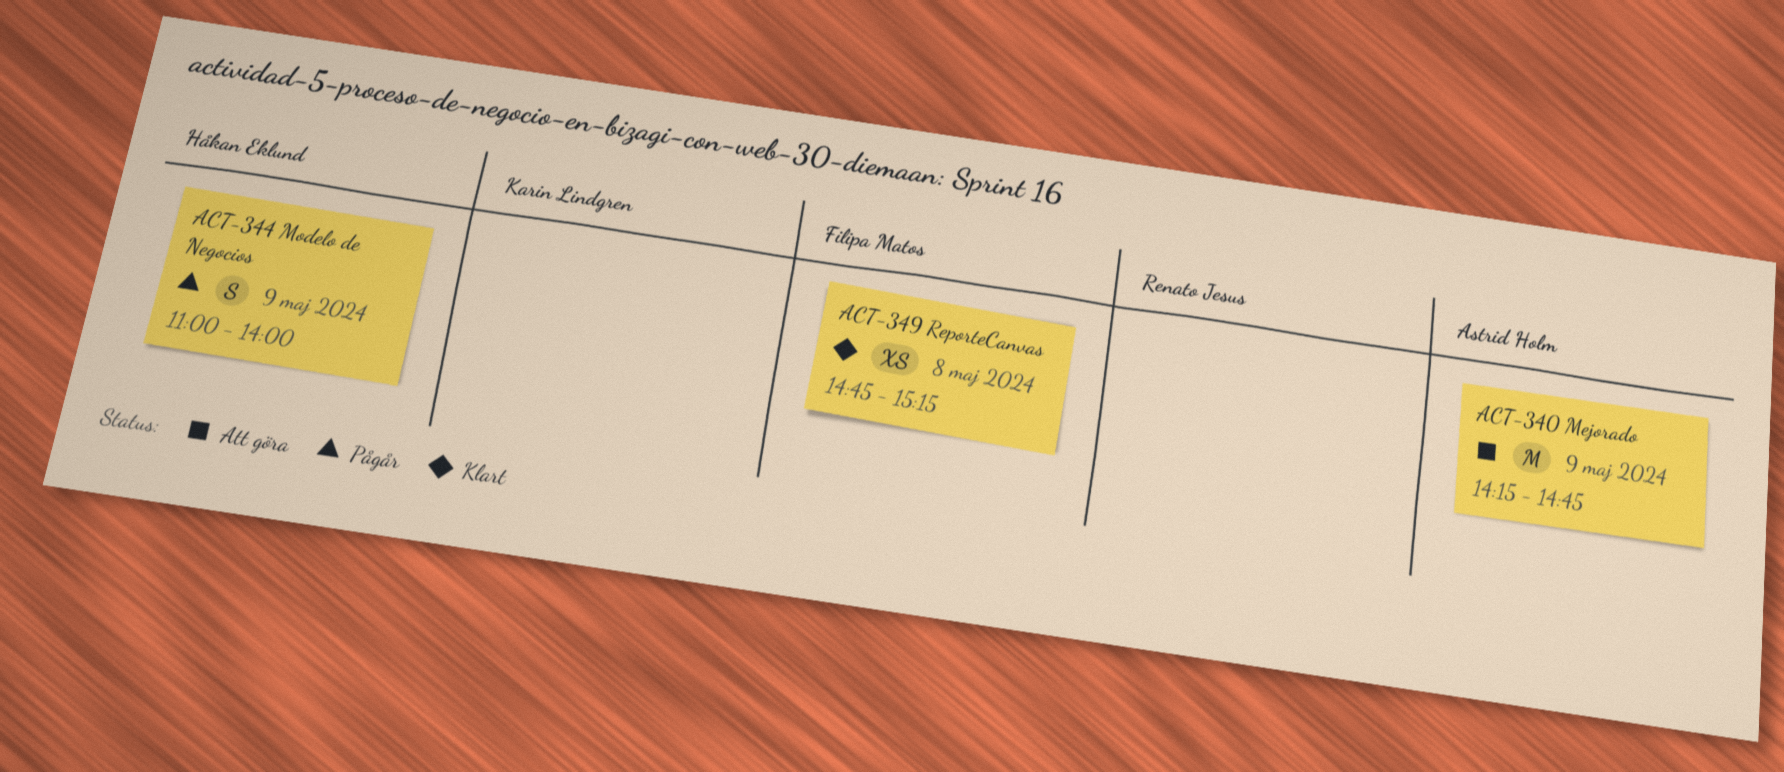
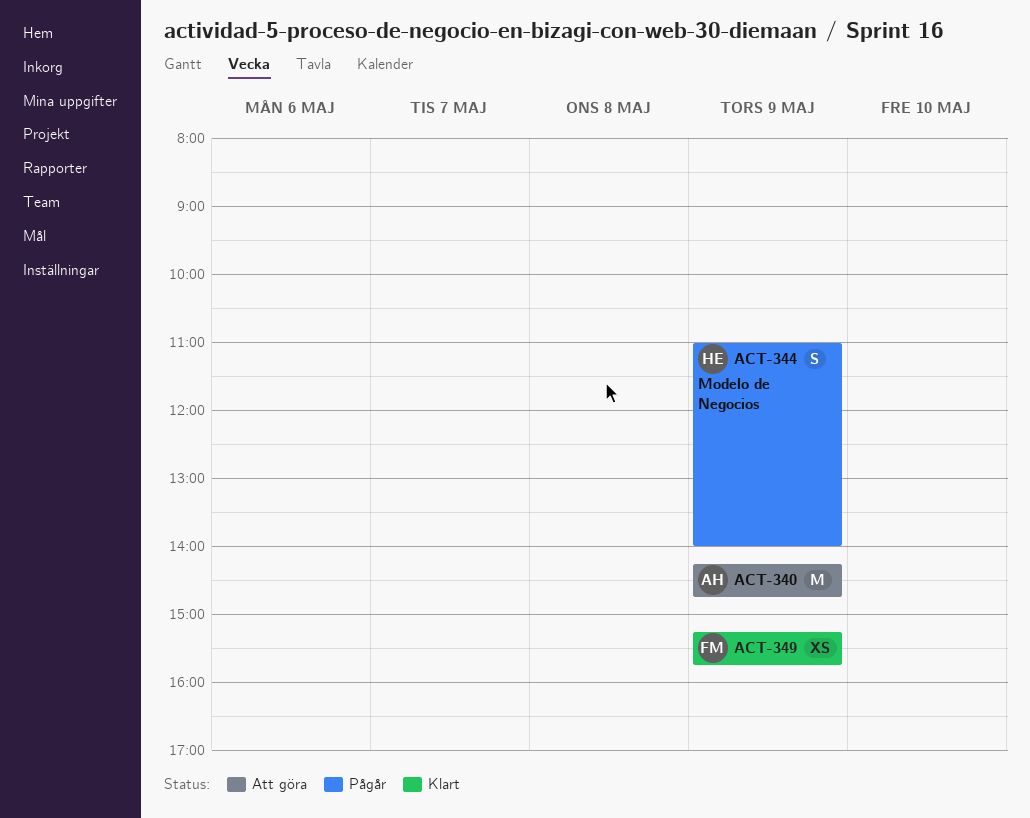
ACT-349, day: May 8 -> May 9
ACT-349, begins: 14:45 -> 15:15
ACT-349, ends: 15:15 -> 15:45

